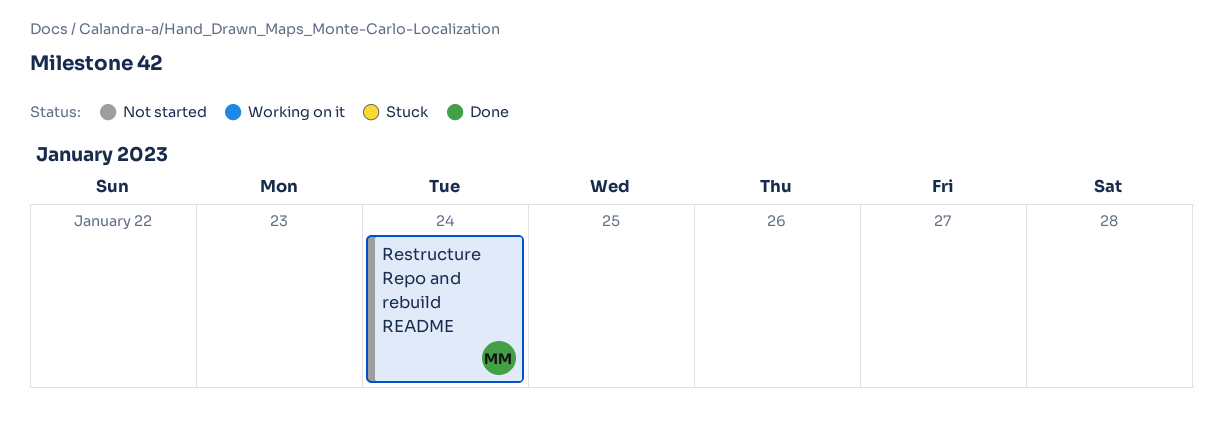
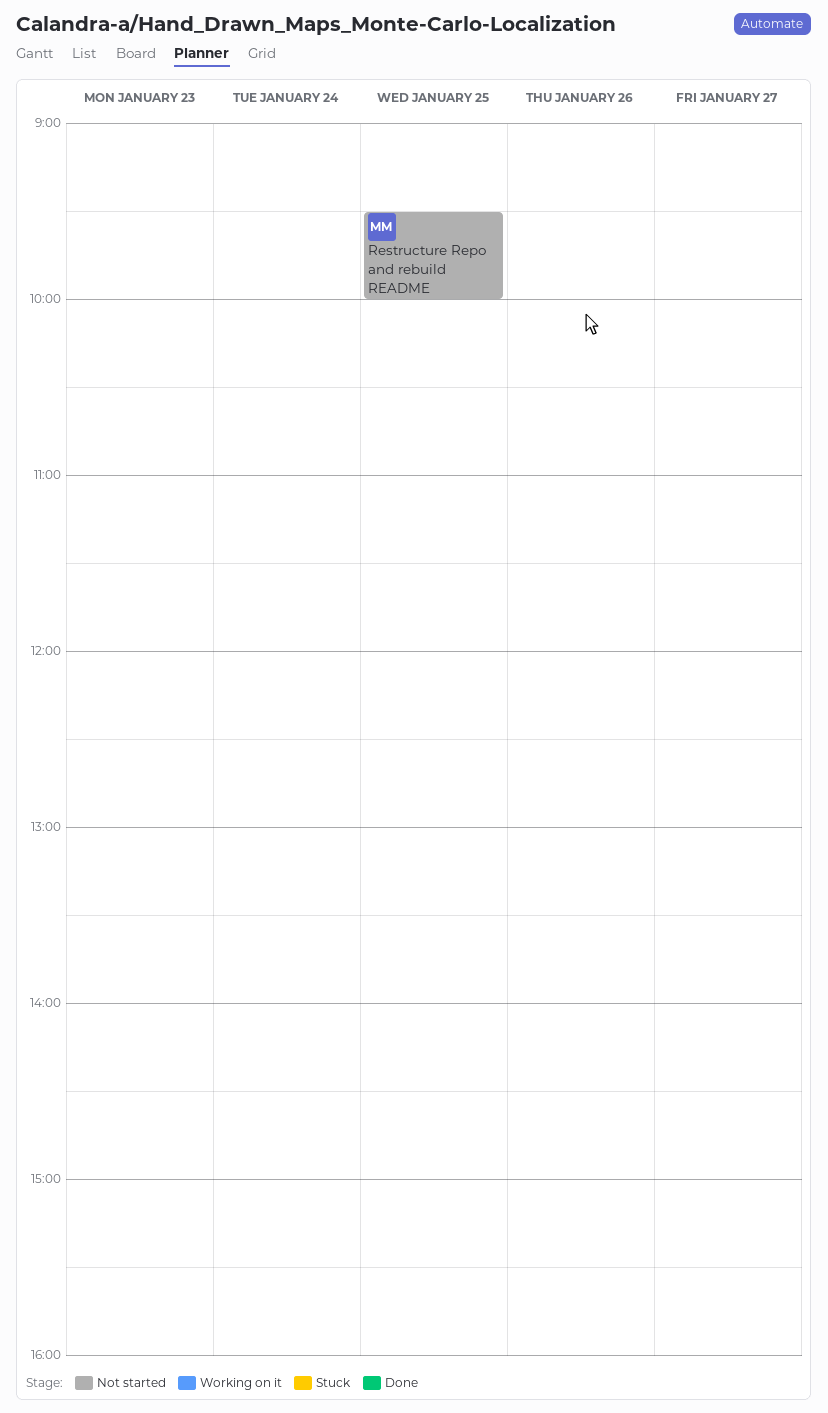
Restructure Repo and rebuild README, day: Jan 24 -> Jan 25

